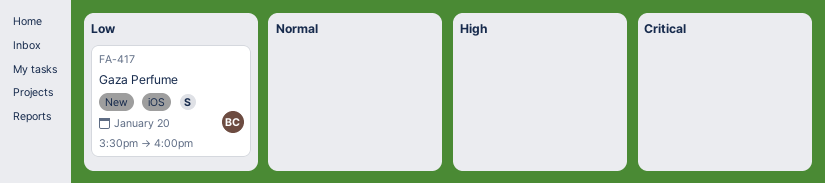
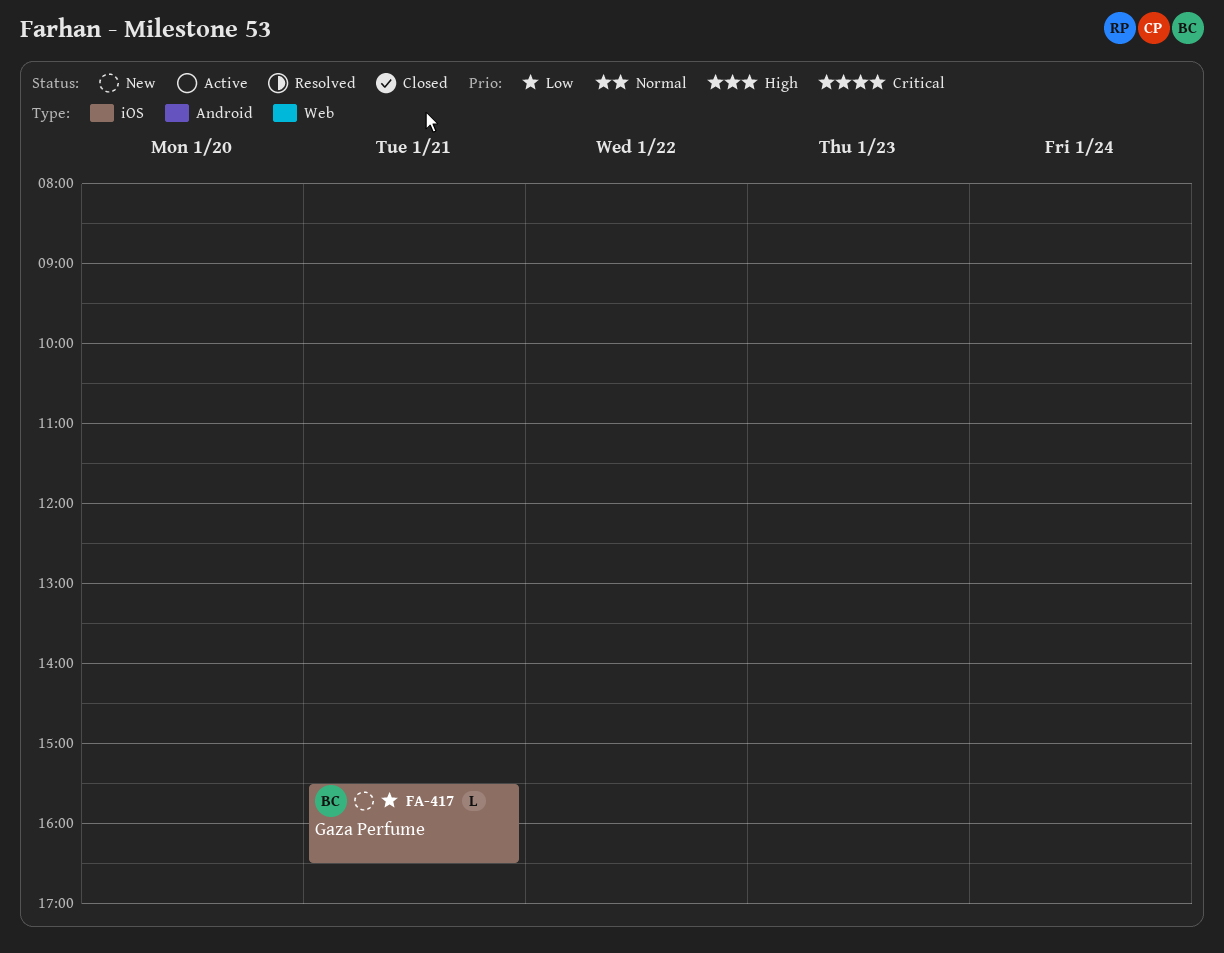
FA-417, estimate: S -> L
FA-417, day: Jan 20 -> Jan 21
FA-417, ends: 16:00 -> 16:30

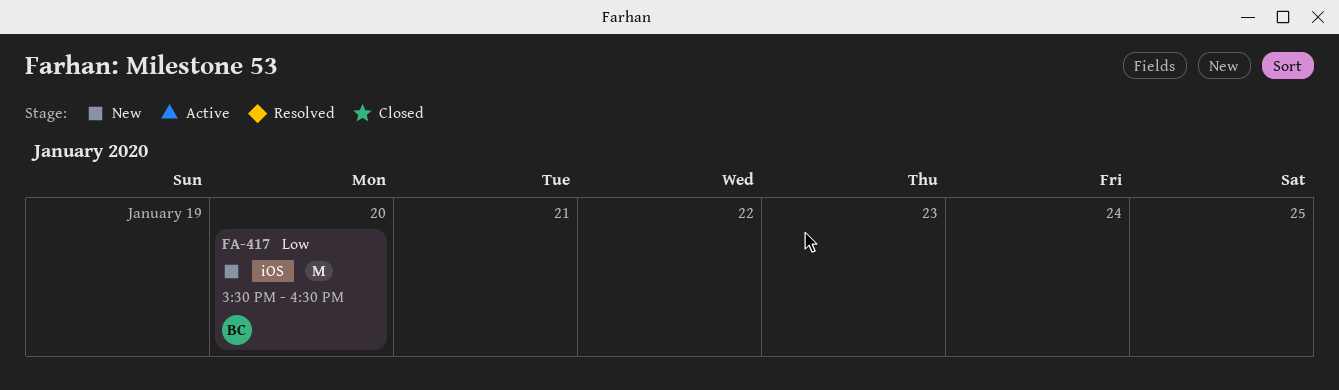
FA-417, estimate: L -> M
FA-417, day: Jan 21 -> Jan 20

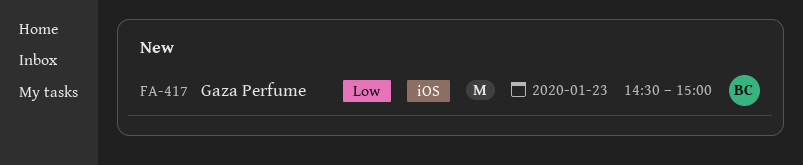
FA-417, day: Jan 20 -> Jan 23
FA-417, begins: 15:30 -> 14:30
FA-417, ends: 16:30 -> 15:00

